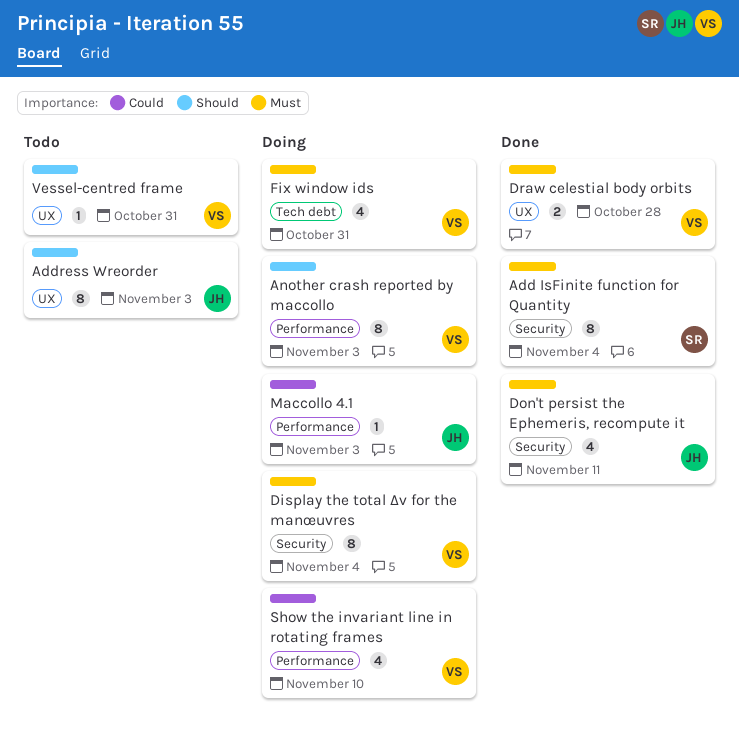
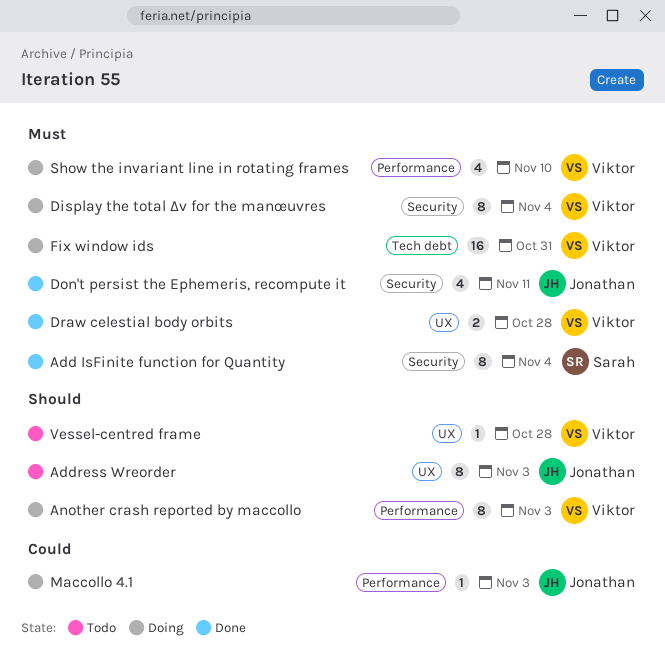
Fix window ids, estimate: 4 -> 16
Show the invariant line in rotating frames, priority: Could -> Must
Vessel-centred frame, due: Oct 31 -> Oct 28

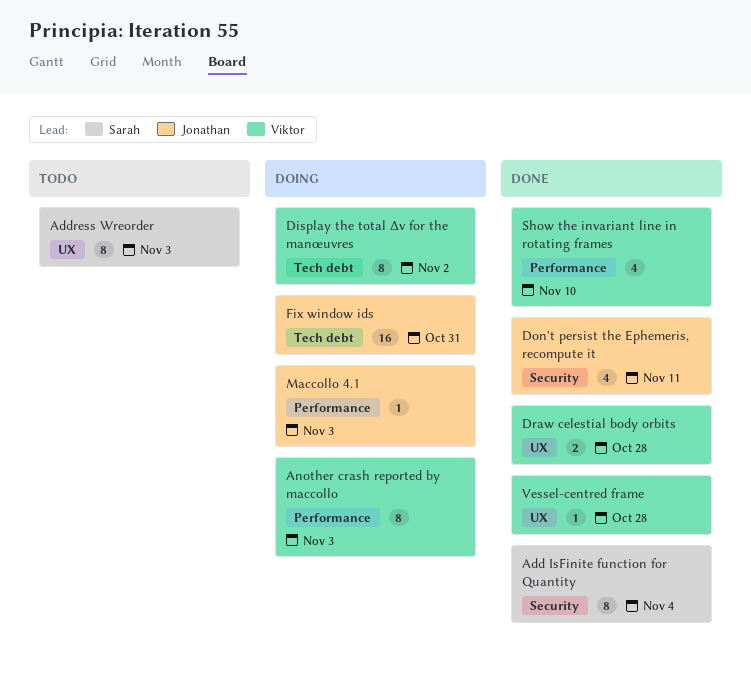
Address Wreorder, owner: Jonathan -> Sarah
Display the total Δv for the manœuvres, label: Security -> Tech debt
Display the total Δv for the manœuvres, due: Nov 4 -> Nov 2
Fix window ids, owner: Viktor -> Jonathan
Show the invariant line in rotating frames, status: Doing -> Done
Vessel-centred frame, status: Todo -> Done

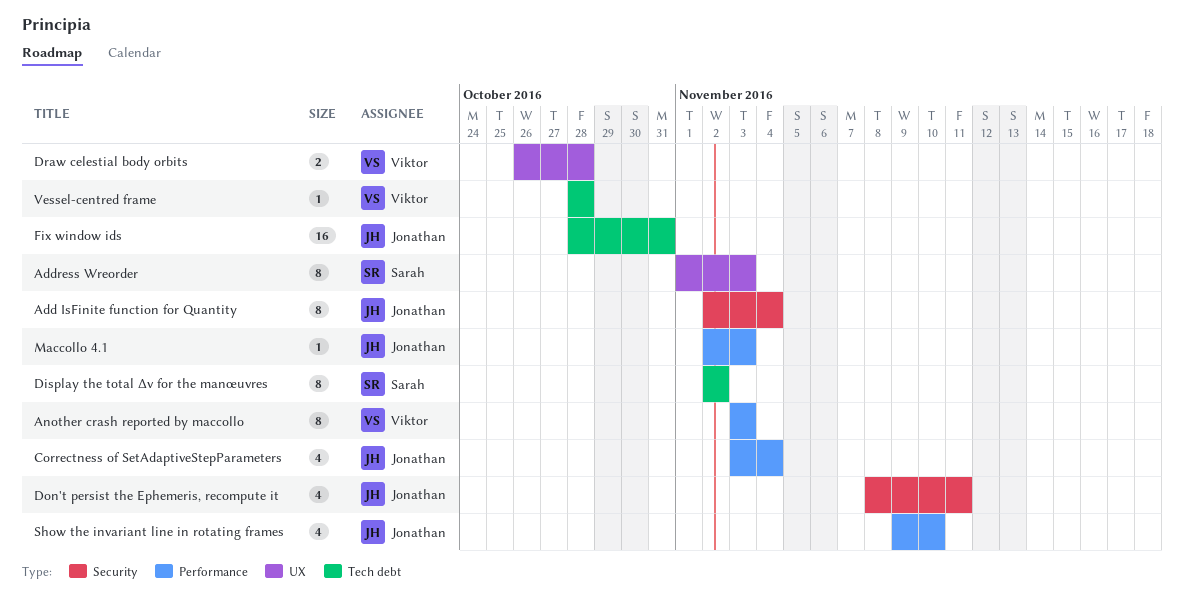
Add IsFinite function for Quantity, owner: Sarah -> Jonathan
Correctness of SetAdaptiveStepParameters: none -> present
Display the total Δv for the manœuvres, owner: Viktor -> Sarah
Show the invariant line in rotating frames, owner: Viktor -> Jonathan
Vessel-centred frame, label: UX -> Tech debt

